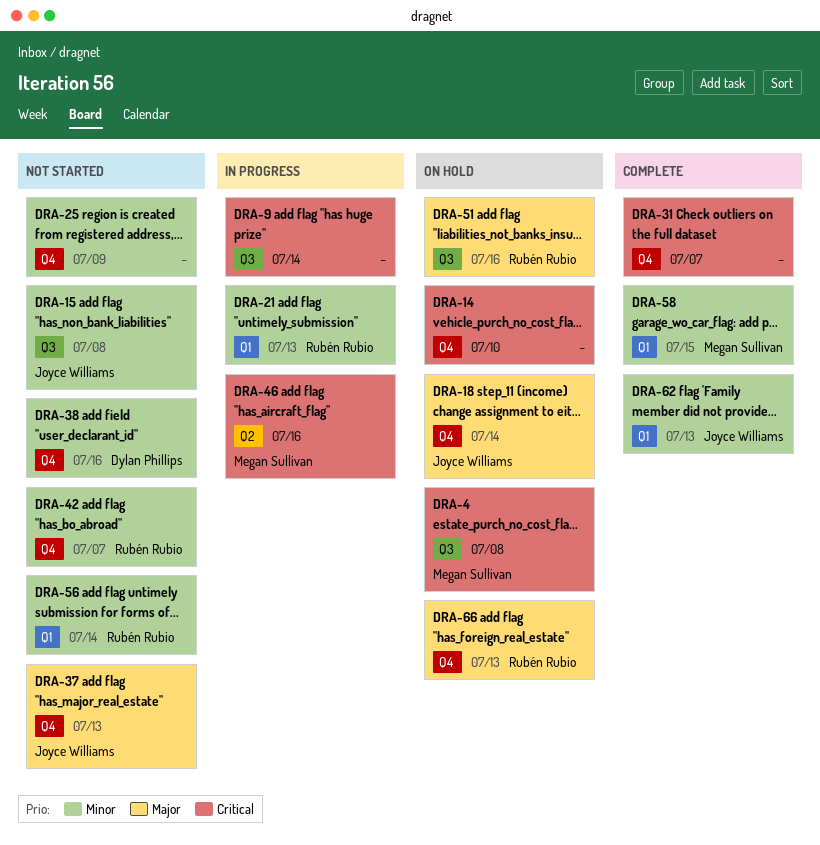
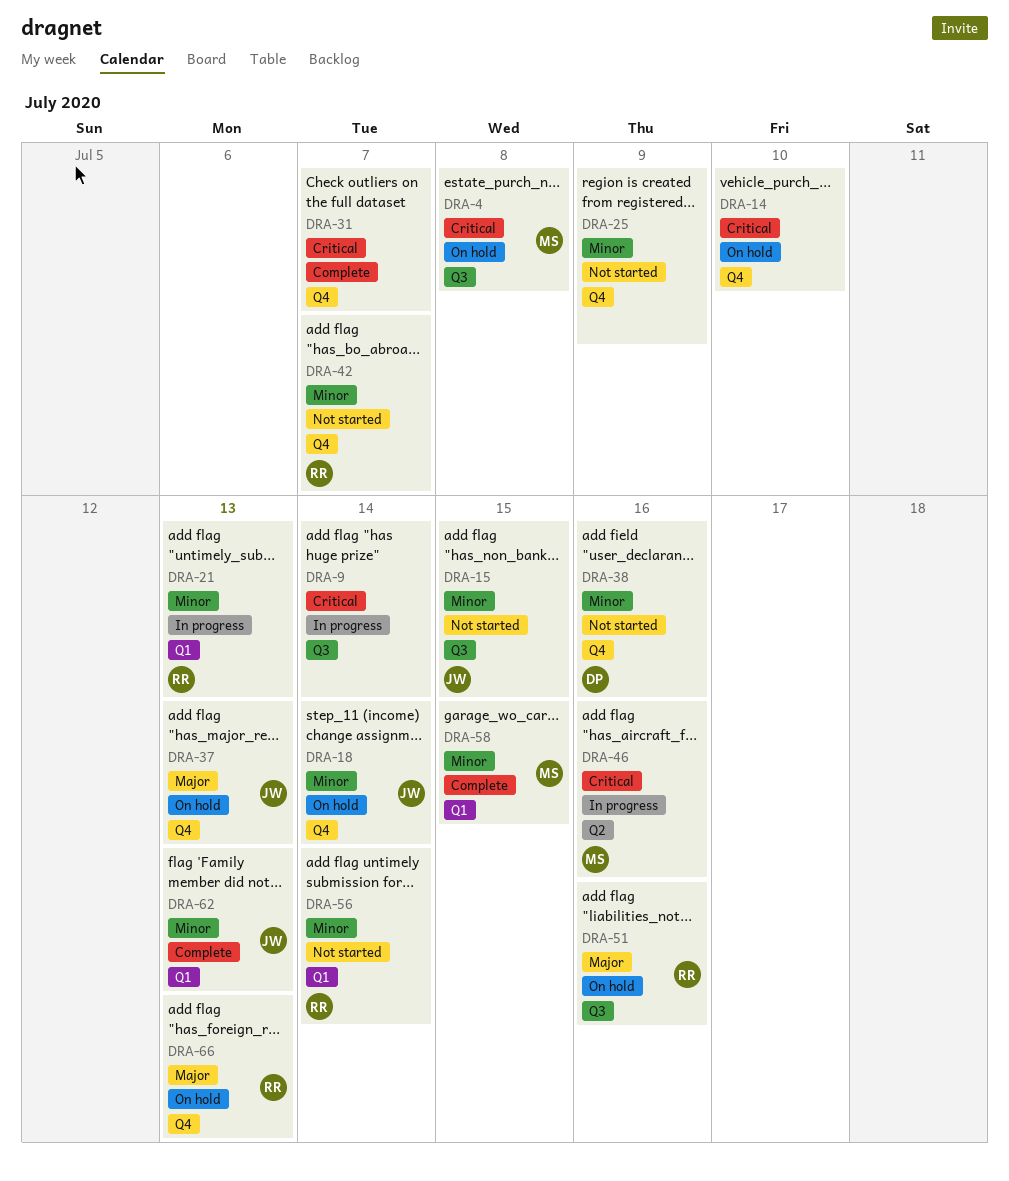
DRA-15, due: Jul 8 -> Jul 15
DRA-18, priority: Major -> Minor
DRA-37, status: Not started -> On hold

